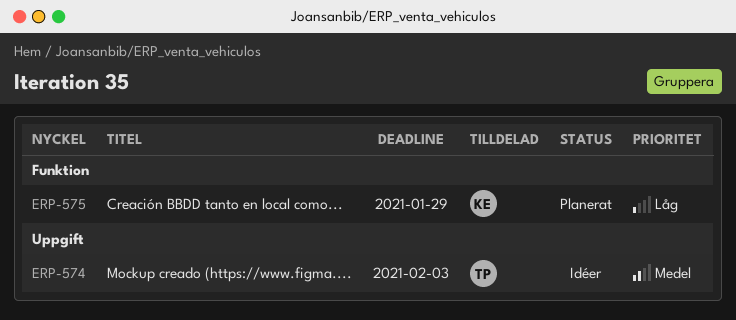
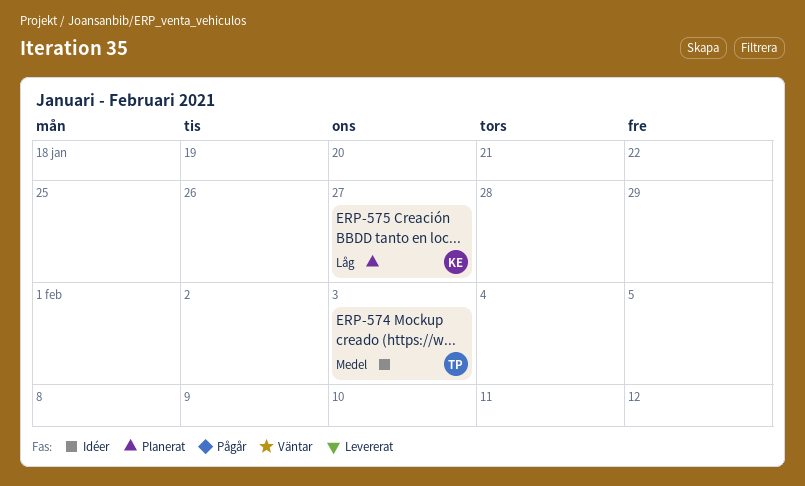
ERP-575, due: Jan 29 -> Jan 27

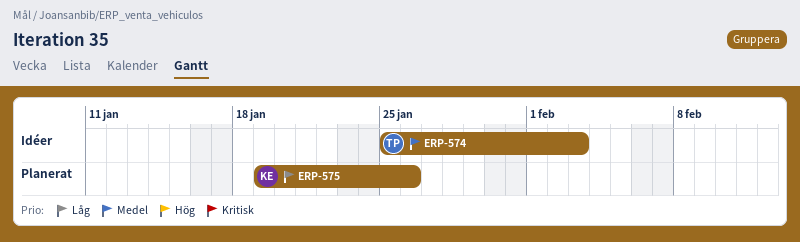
ERP-575, due: Jan 27 -> Jan 26

